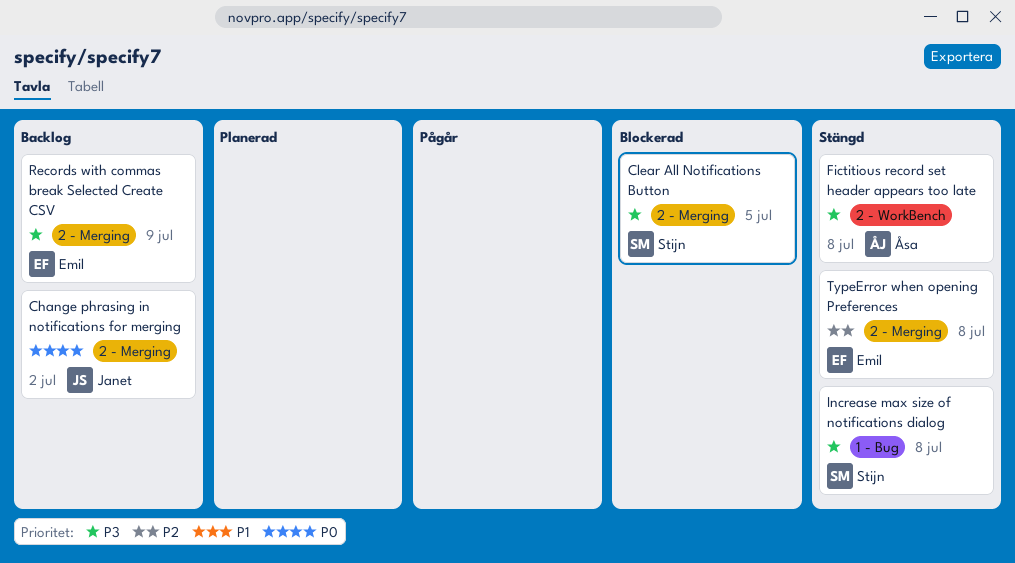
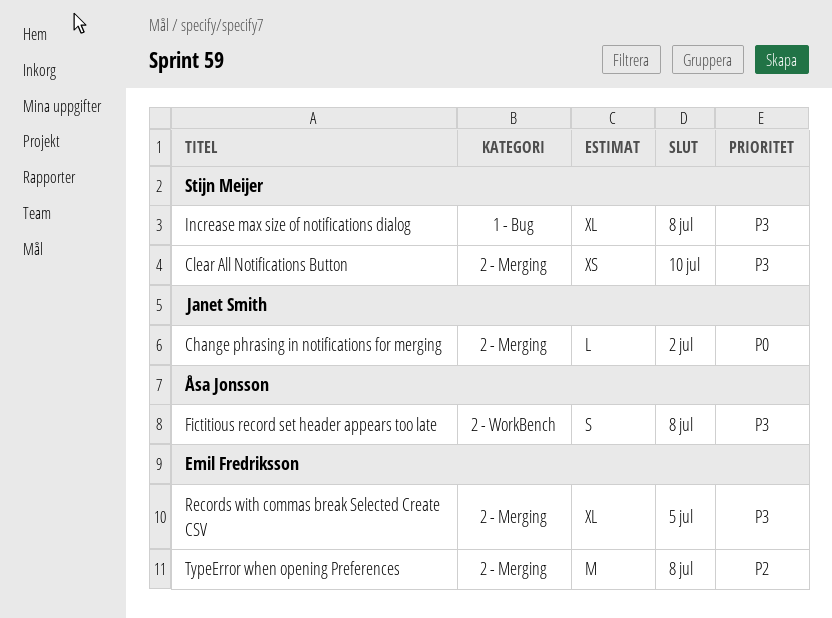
Clear All Notifications Button, due: Jul 5 -> Jul 10
Records with commas break Selected Create CSV, due: Jul 9 -> Jul 5

